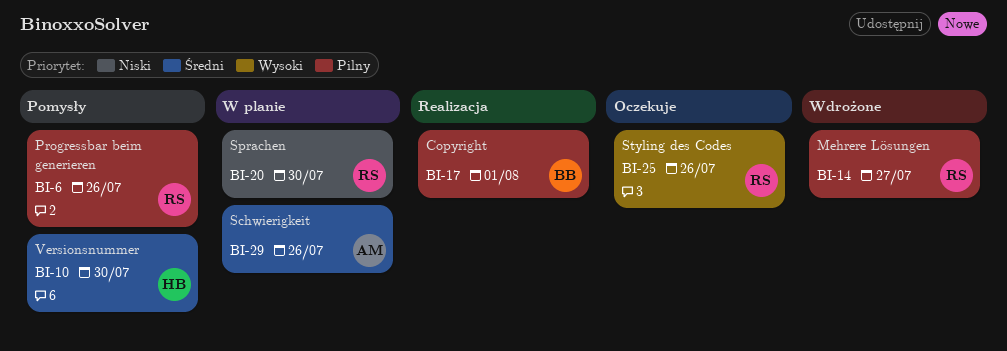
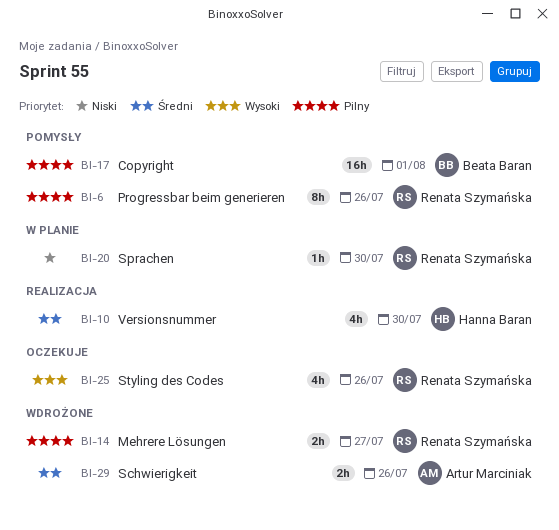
BI-10, status: Pomysły -> Realizacja
BI-17, status: Realizacja -> Pomysły
BI-29, status: W planie -> Wdrożone

